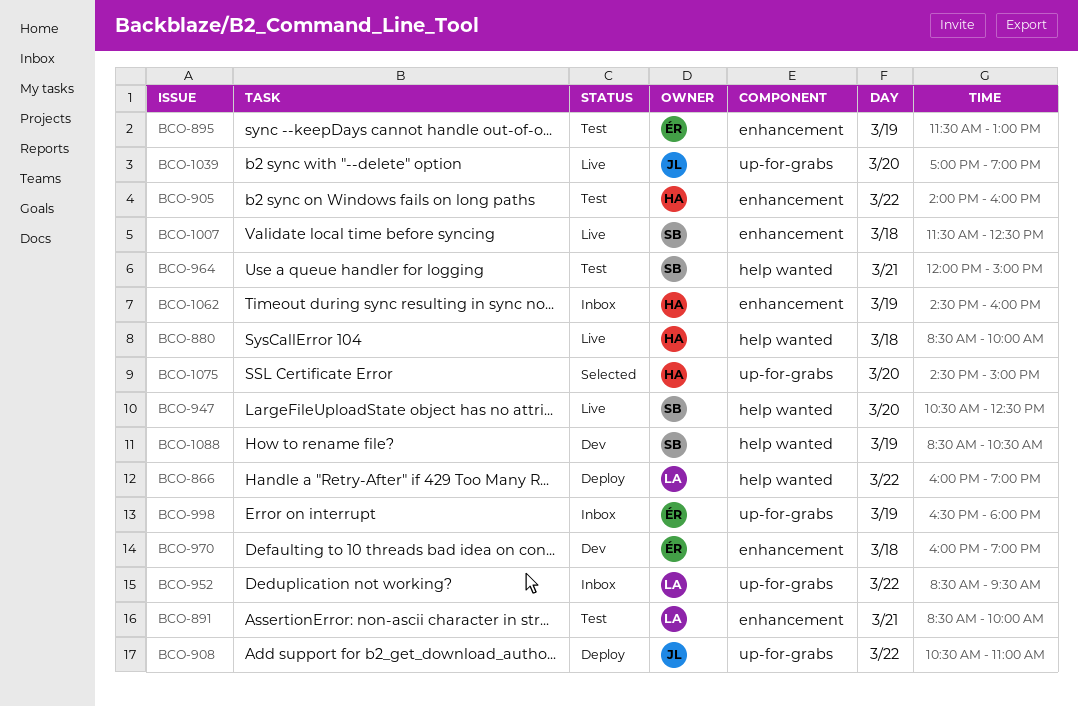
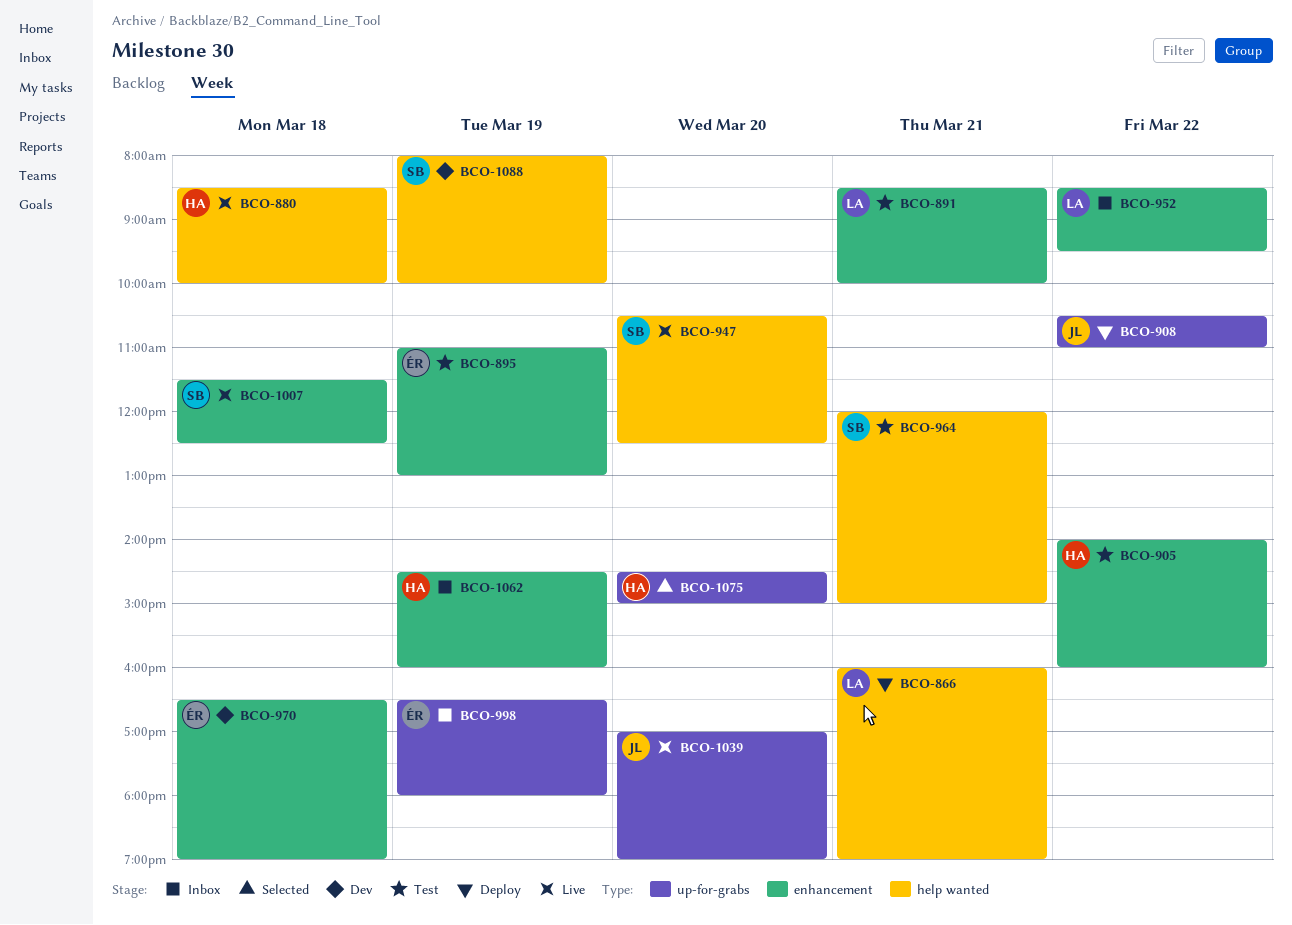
BCO-866, day: Mar 22 -> Mar 21
BCO-895, begins: 11:30 -> 11:00
BCO-952, label: up-for-grabs -> enhancement
BCO-970, begins: 16:00 -> 16:30
BCO-1088, begins: 08:30 -> 08:00
BCO-1088, ends: 10:30 -> 10:00

